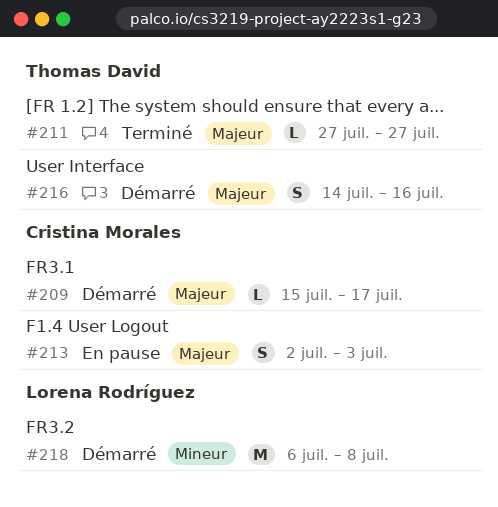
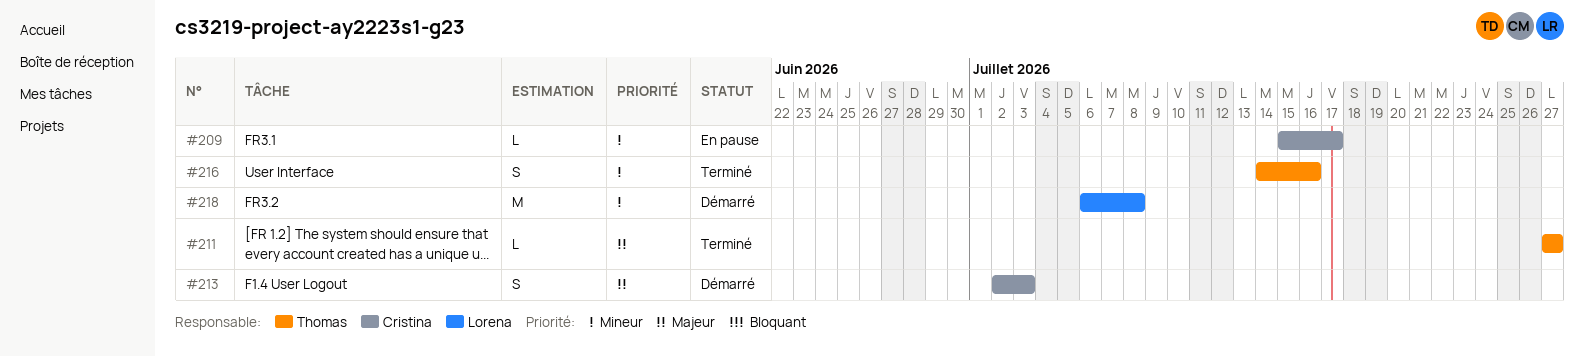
#209, status: Démarré -> En pause
#209, priority: Majeur -> Mineur
#213, status: En pause -> Démarré
#216, status: Démarré -> Terminé
#216, priority: Majeur -> Mineur

